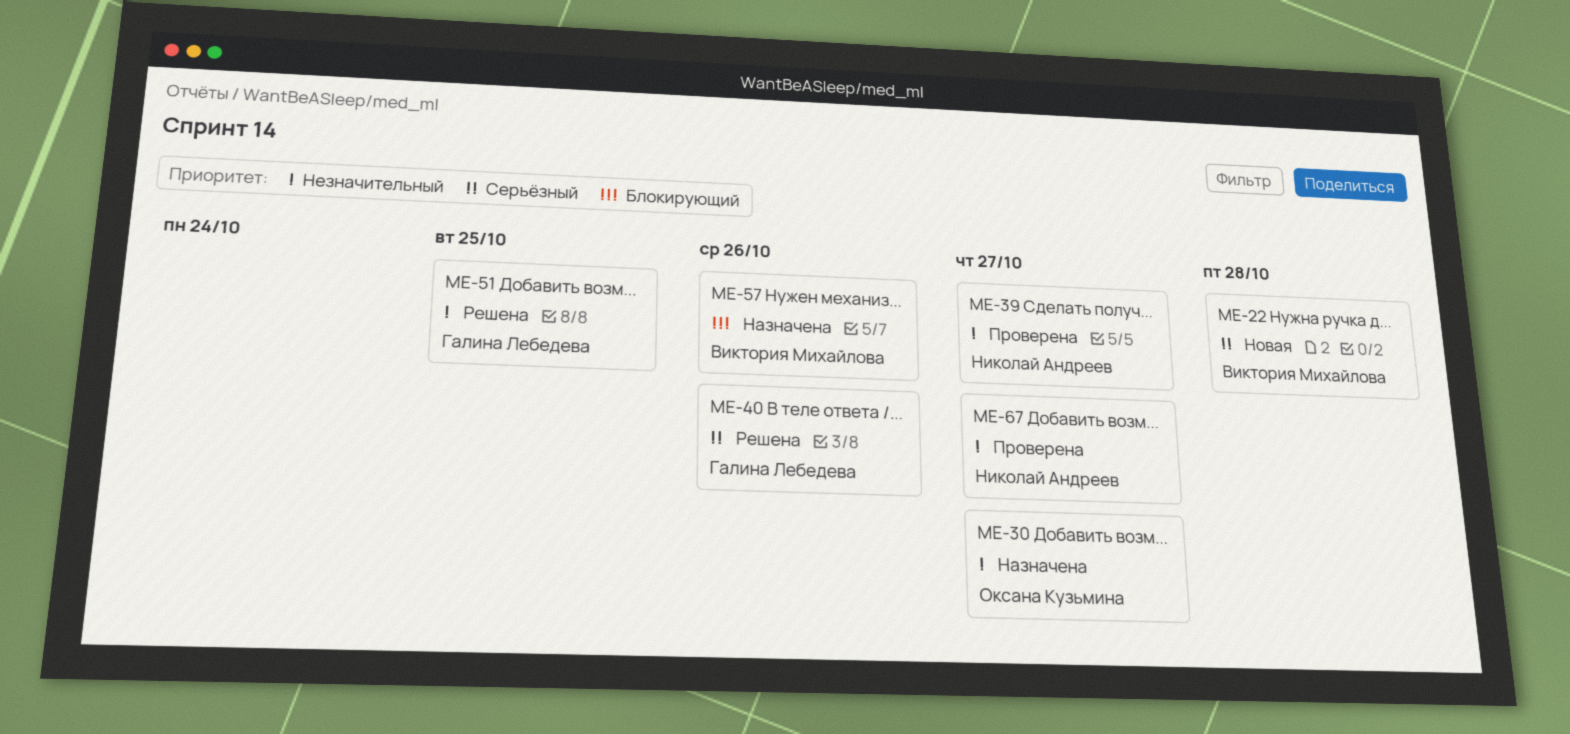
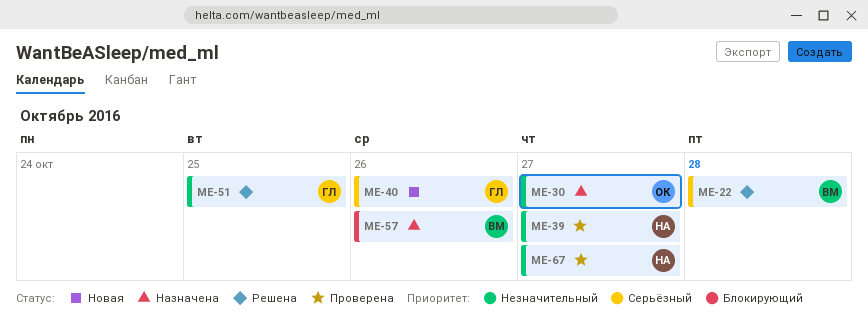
ME-22, status: Новая -> Решена
ME-40, status: Решена -> Новая

